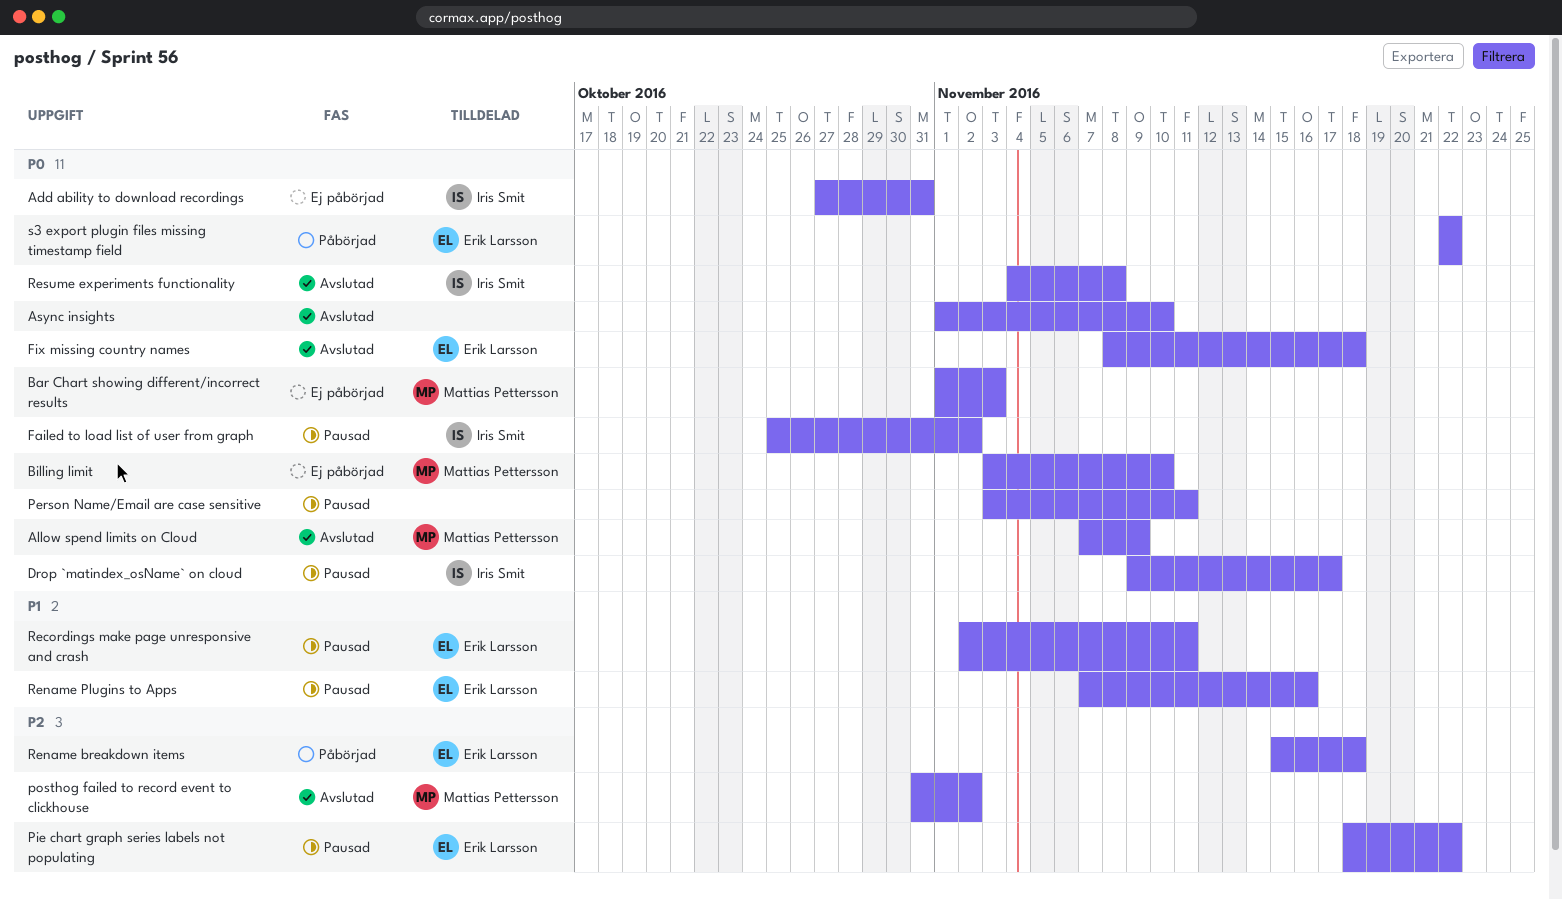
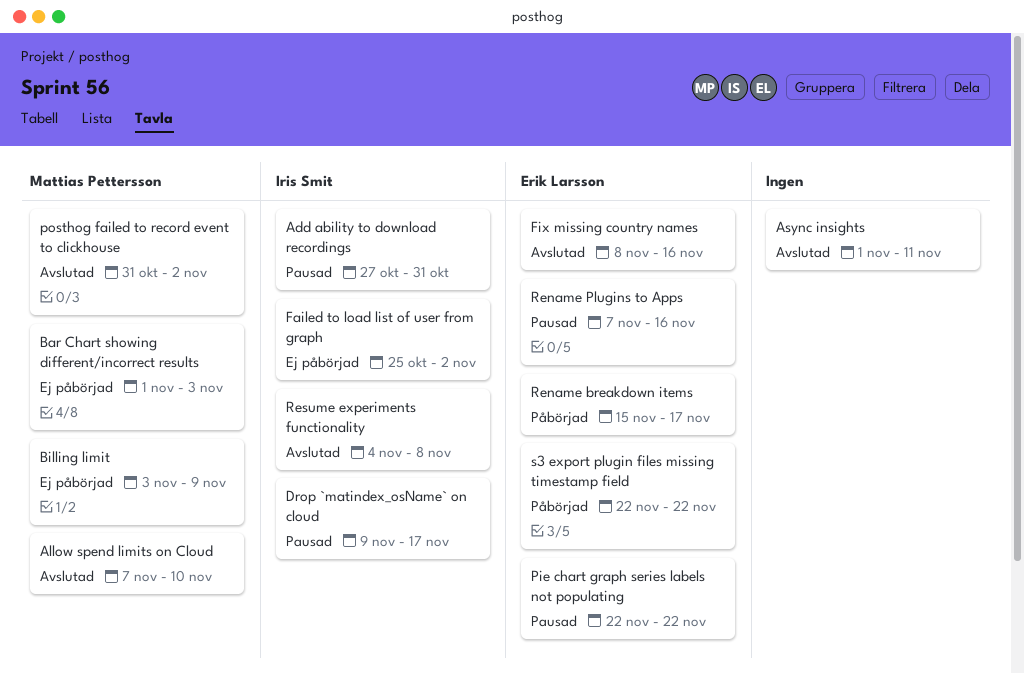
Add ability to download recordings, status: Ej påbörjad -> Pausad
Allow spend limits on Cloud, due: Nov 9 -> Nov 10
Async insights, due: Nov 10 -> Nov 11
Billing limit, due: Nov 10 -> Nov 9
Failed to load list of user from graph, status: Pausad -> Ej påbörjad
Fix missing country names, due: Nov 18 -> Nov 16
Person Name/Email are case sensitive: present -> none
Pie chart graph series labels not populating, start: Nov 18 -> Nov 22
Recordings make page unresponsive and crash: present -> none
Rename breakdown items, due: Nov 18 -> Nov 17

